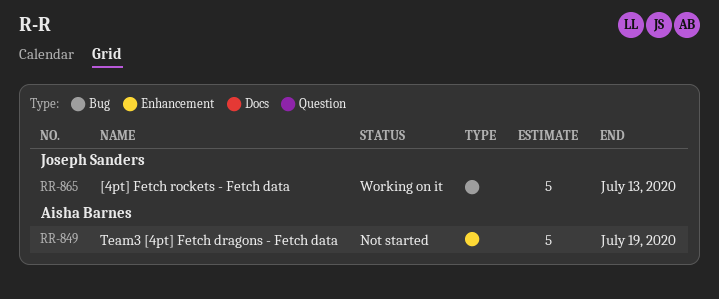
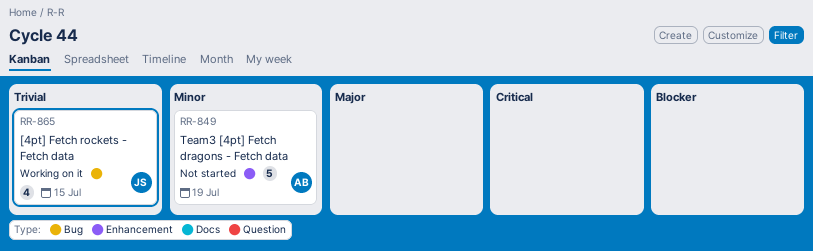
RR-865, estimate: 5 -> 4
RR-865, due: Jul 13 -> Jul 15

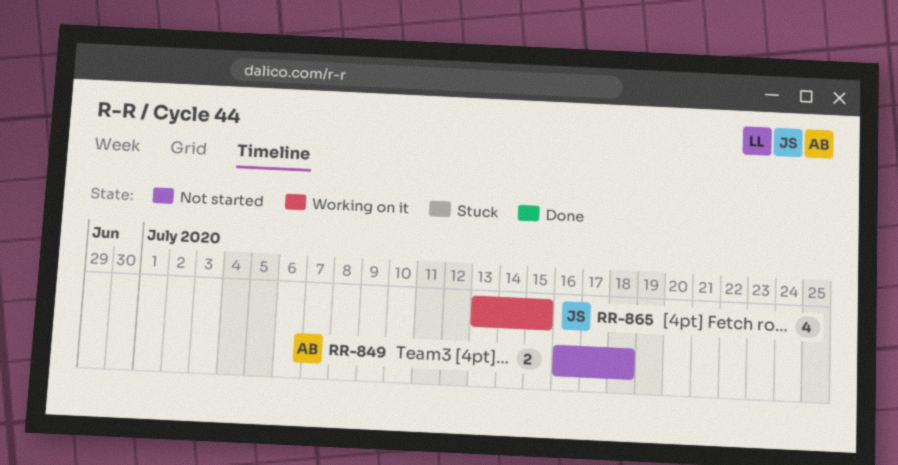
RR-849, estimate: 5 -> 2
RR-849, due: Jul 19 -> Jul 18

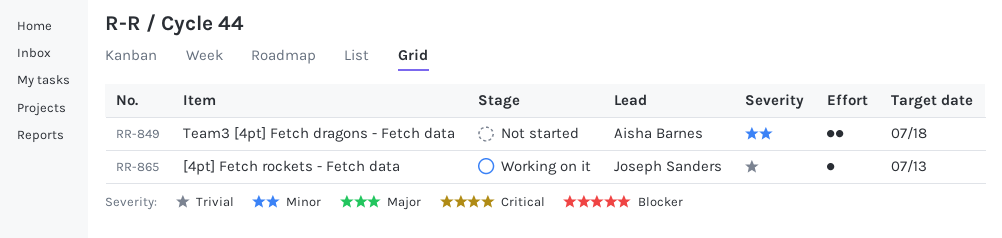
RR-865, estimate: 4 -> 1
RR-865, due: Jul 15 -> Jul 13

